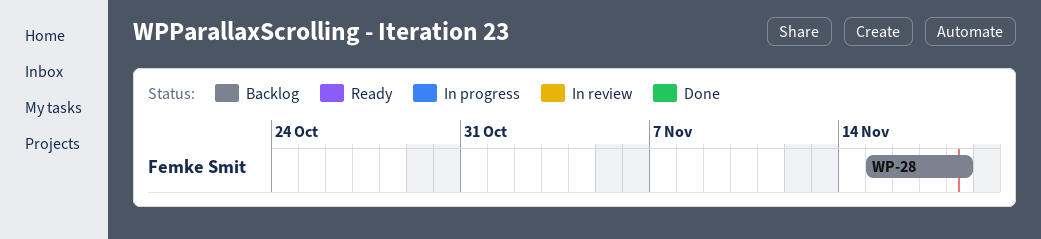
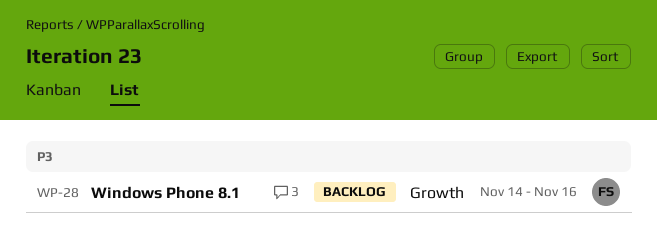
WP-28, start: Nov 15 -> Nov 14
WP-28, due: Nov 18 -> Nov 16

